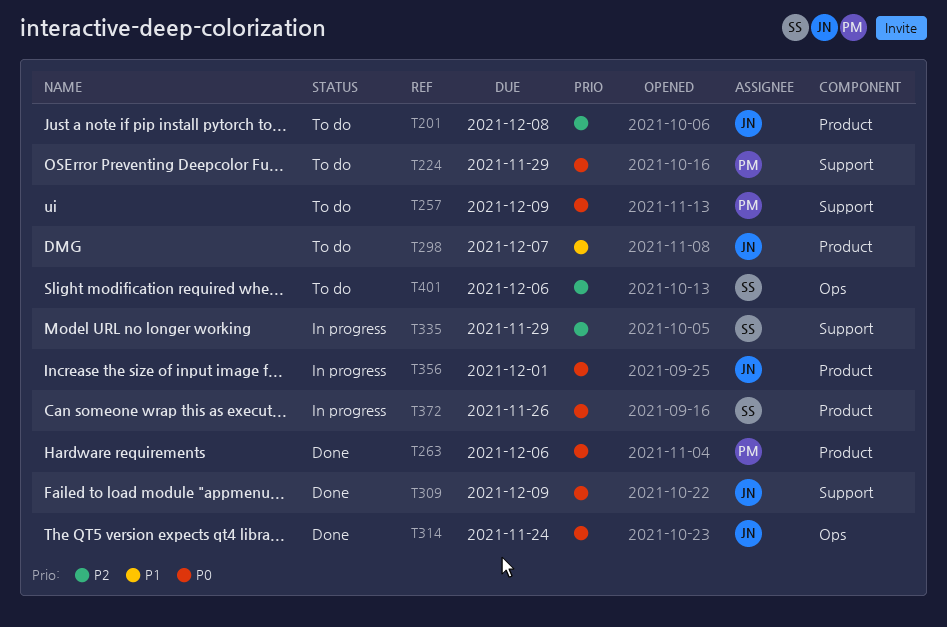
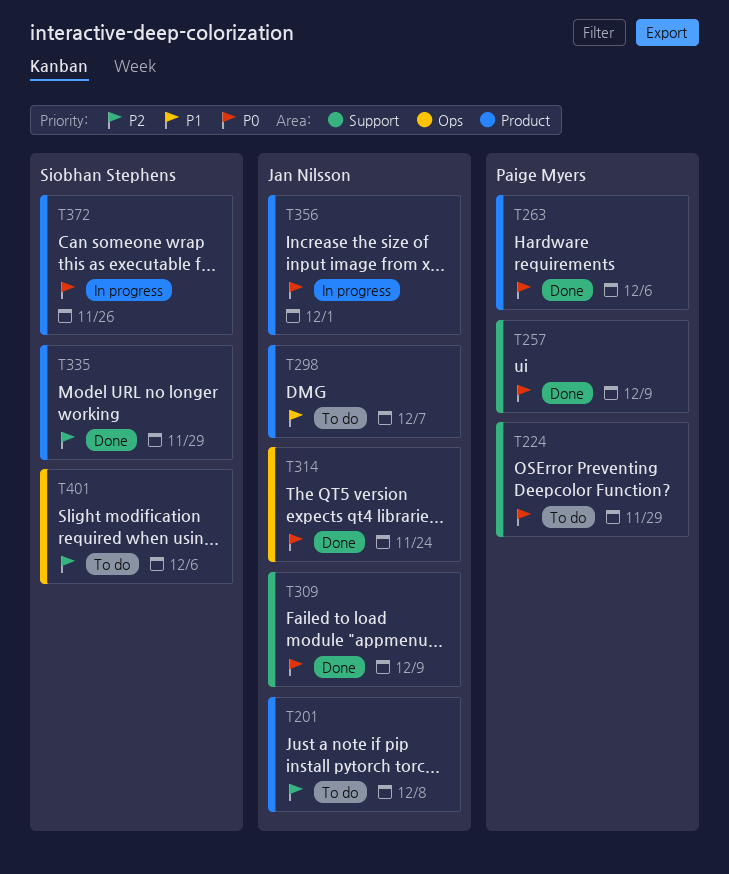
T257, status: To do -> Done
T335, status: In progress -> Done
T335, label: Support -> Product

